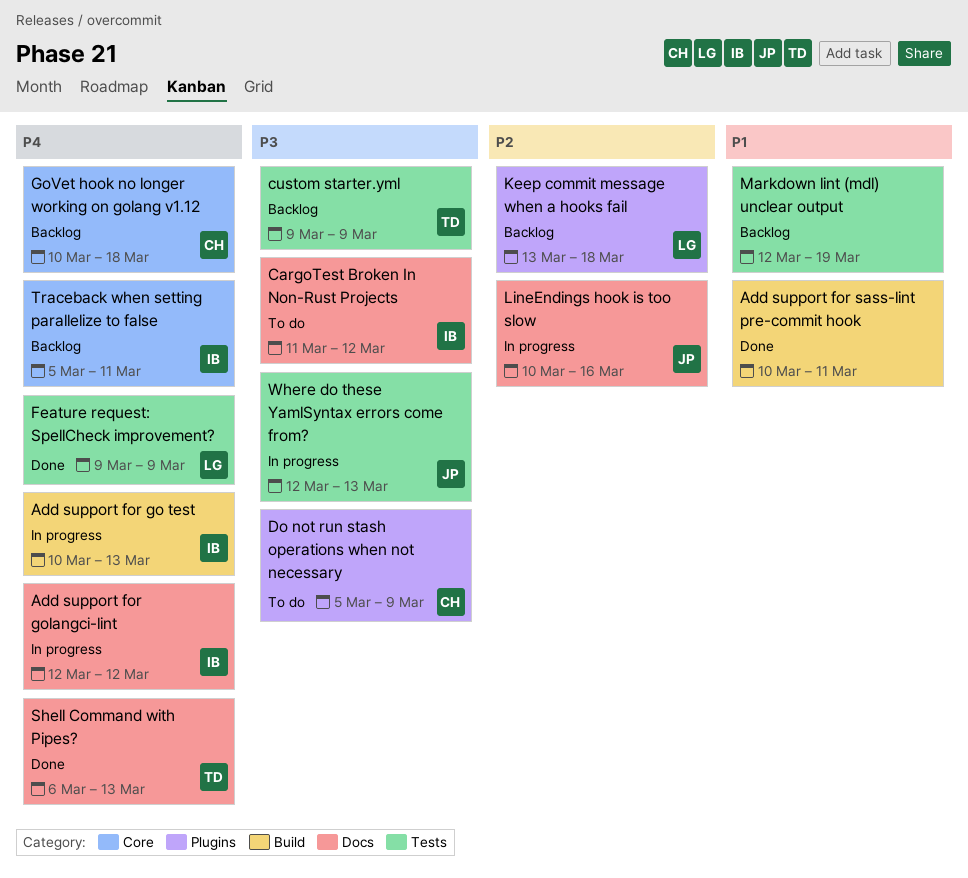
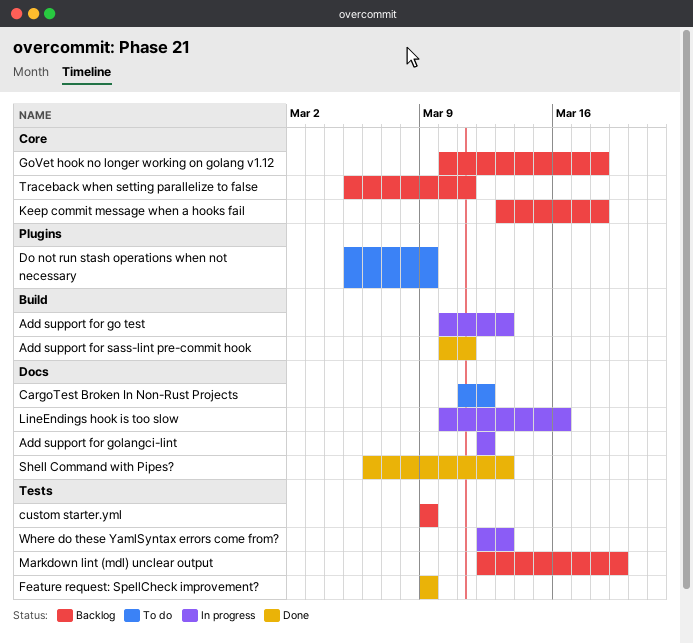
Keep commit message when a hooks fail, label: Plugins -> Core

